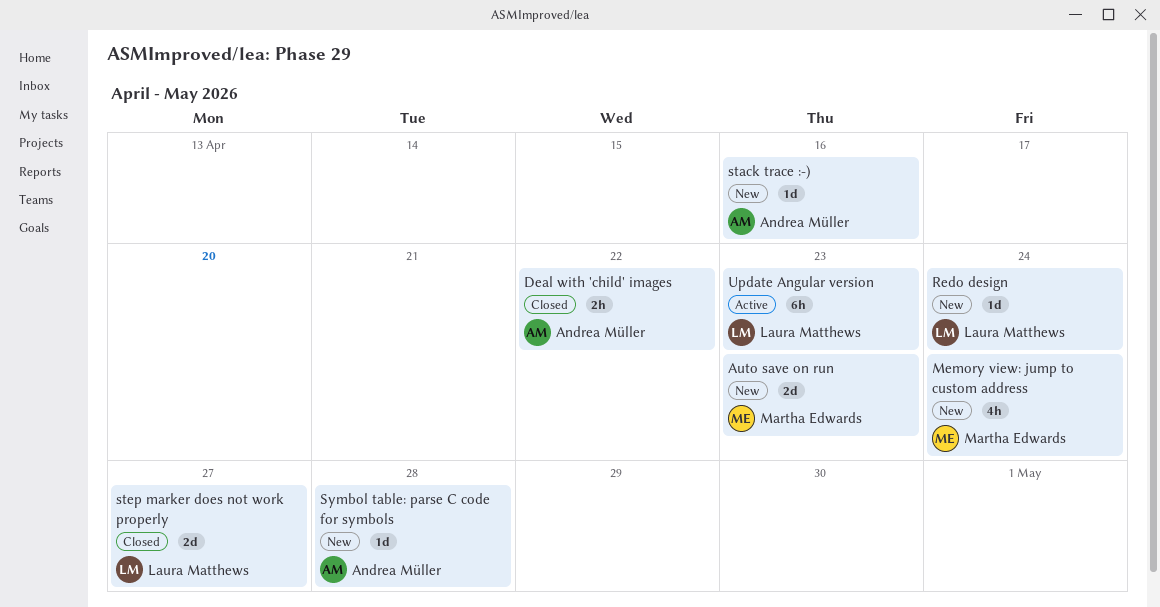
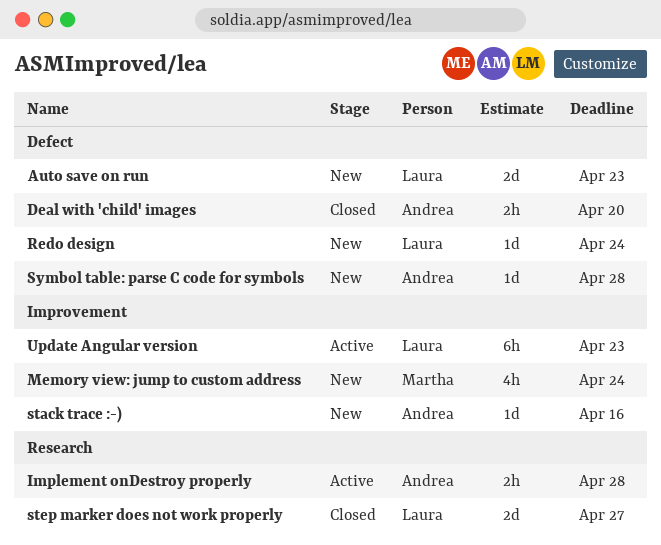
Auto save on run, owner: Martha Edwards -> Laura Matthews
Deal with 'child' images, due: Apr 22 -> Apr 20
Implement onDestroy properly: none -> present

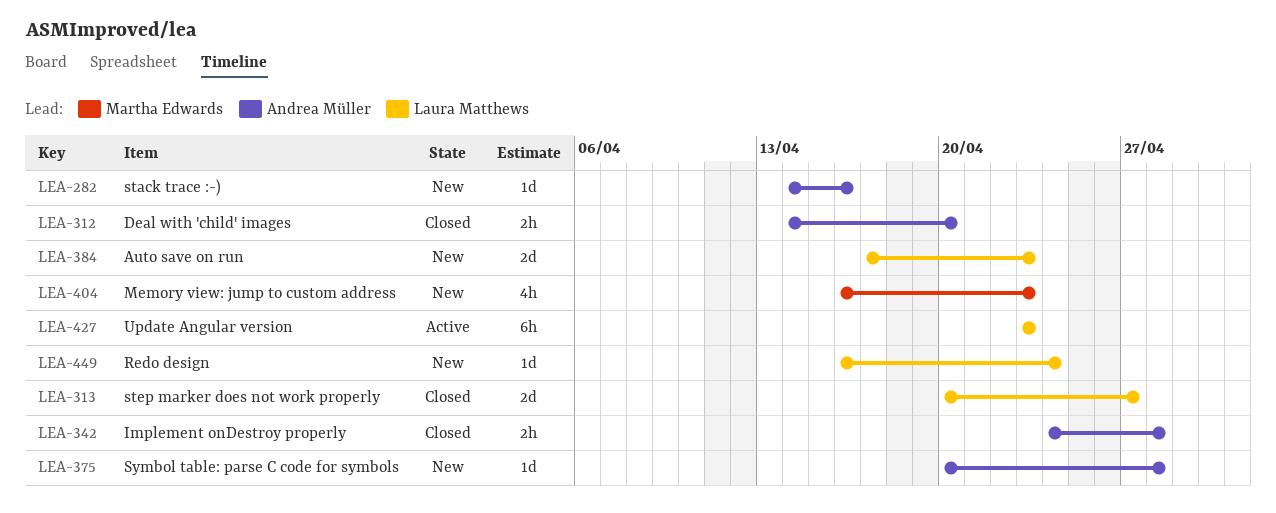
Implement onDestroy properly, status: Active -> Closed
Memory view: jump to custom address, due: Apr 24 -> Apr 23

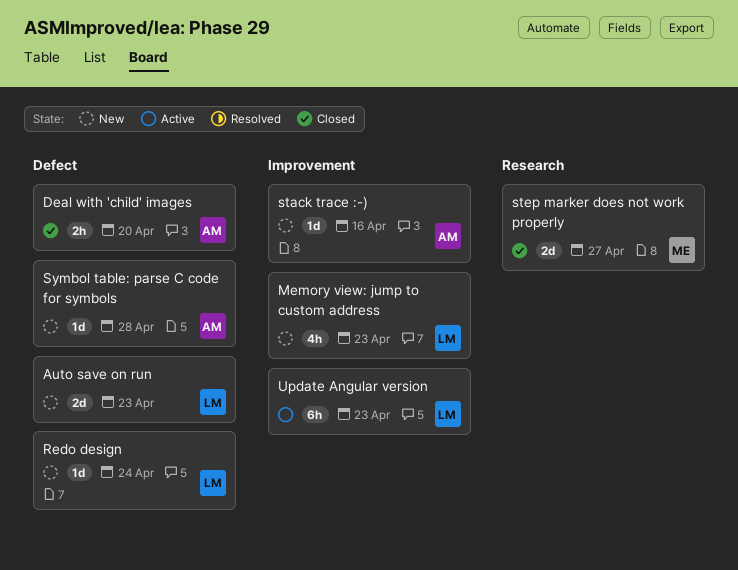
Implement onDestroy properly: present -> none
Memory view: jump to custom address, owner: Martha Edwards -> Laura Matthews
step marker does not work properly, owner: Laura Matthews -> Martha Edwards

